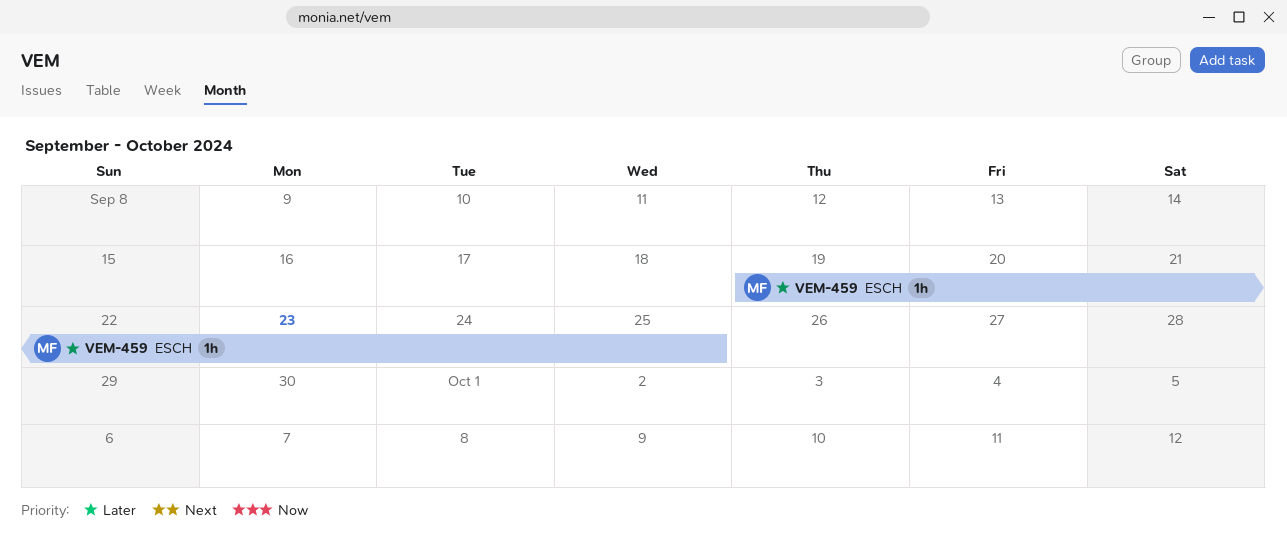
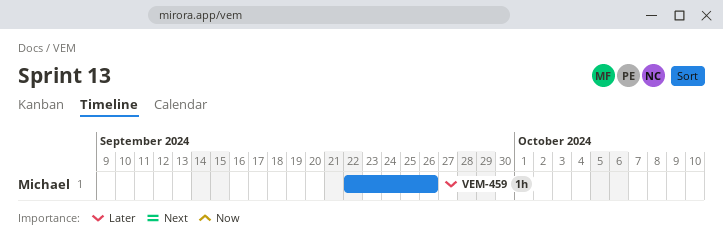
VEM-459, start: Sep 19 -> Sep 22
VEM-459, due: Sep 25 -> Sep 26

